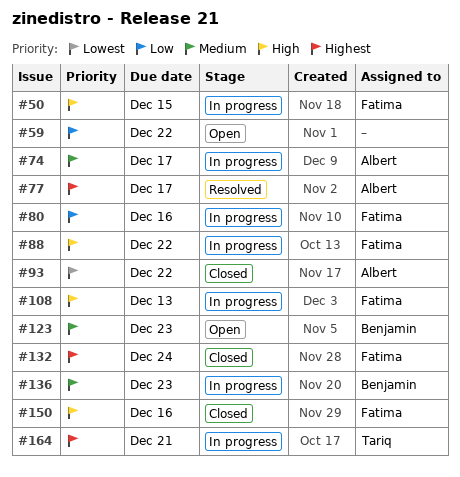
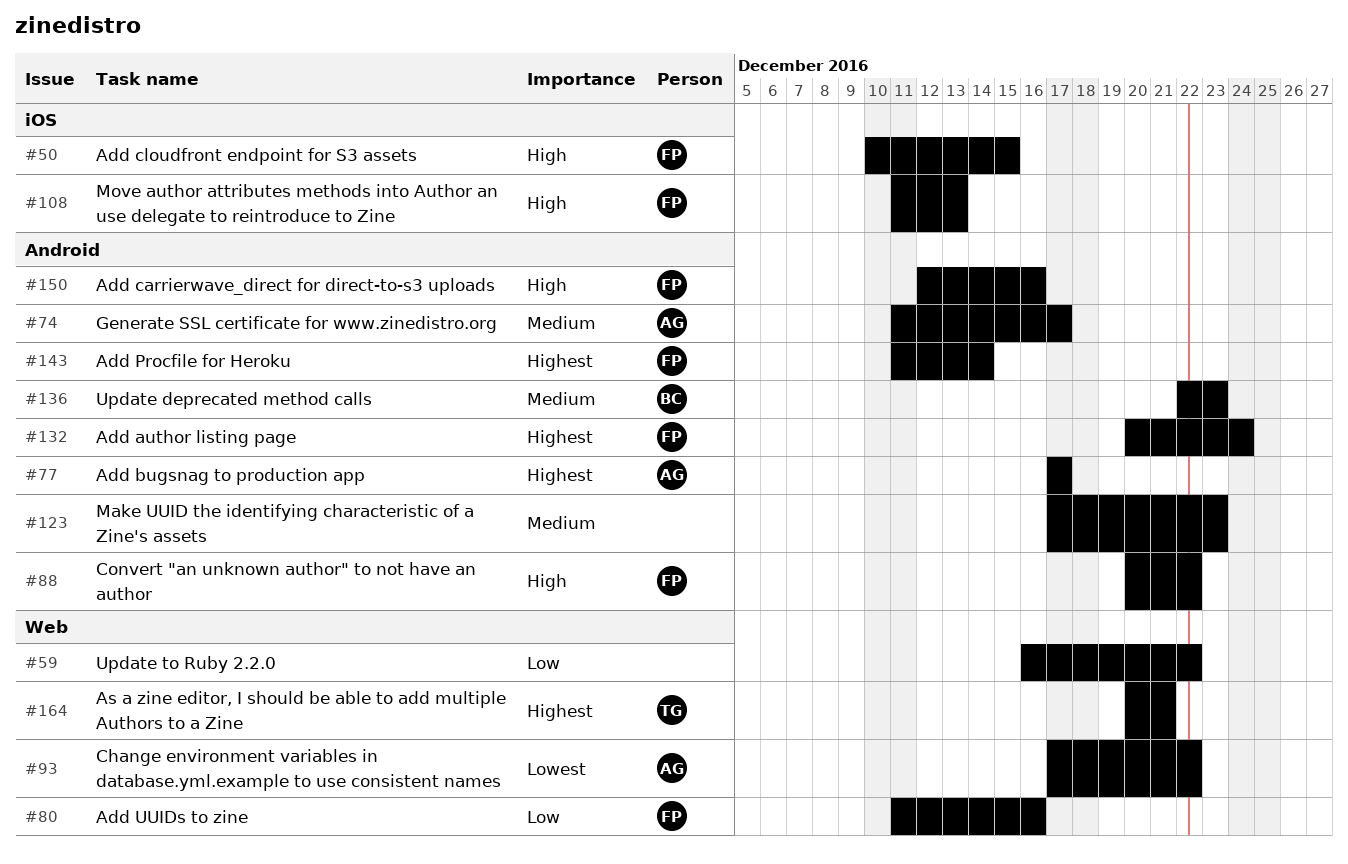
#123, owner: Benjamin -> none
#143: none -> present

